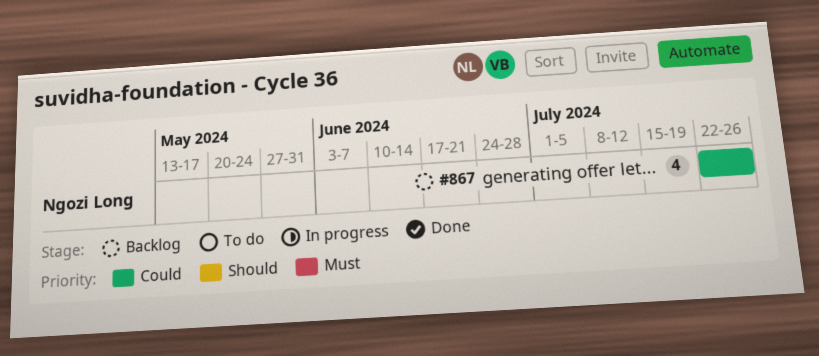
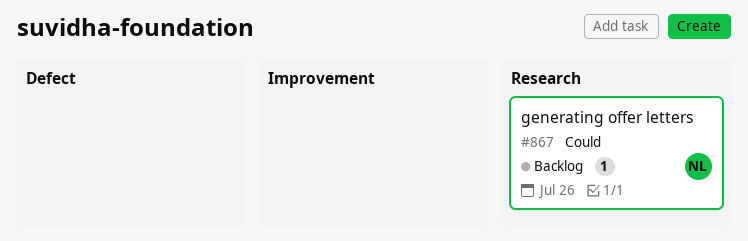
#867, estimate: 4 -> 1

